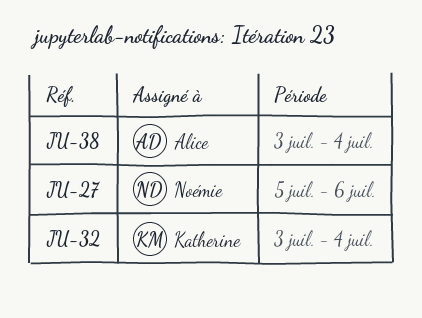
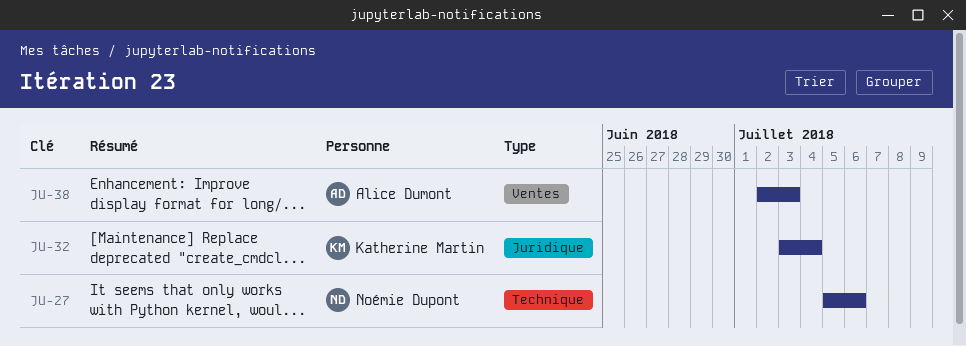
JU-38, start: Jul 3 -> Jul 2
JU-38, due: Jul 4 -> Jul 3

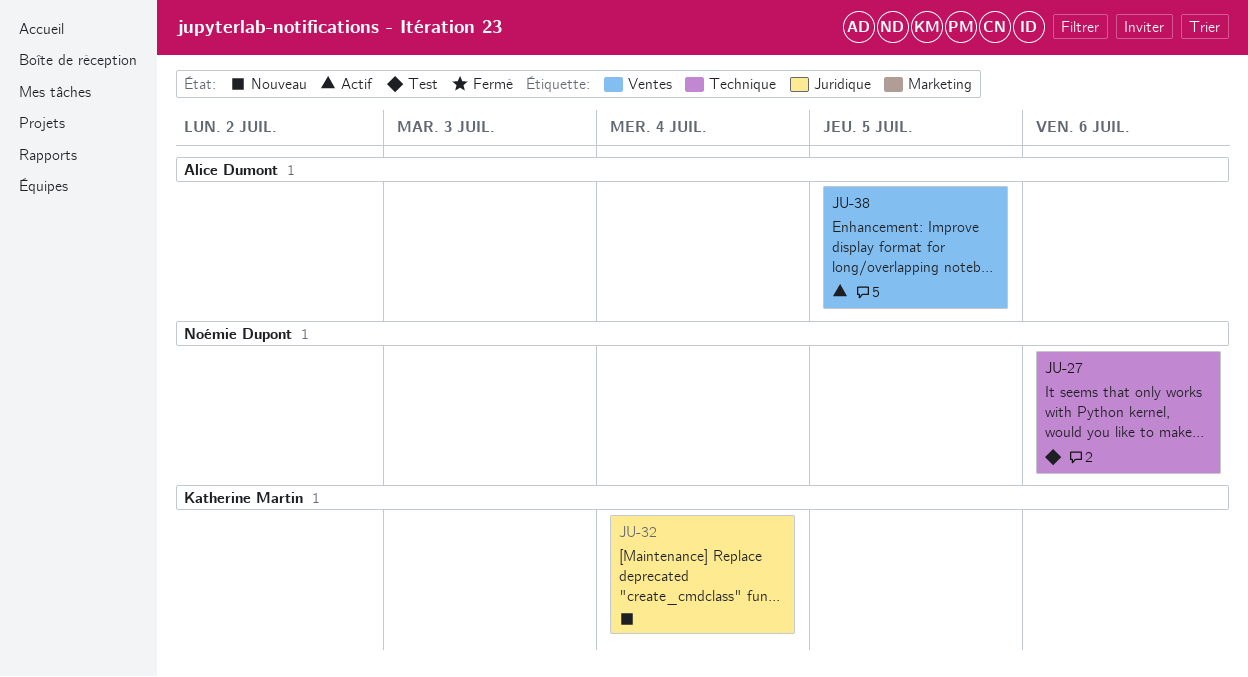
JU-38, due: Jul 3 -> Jul 5

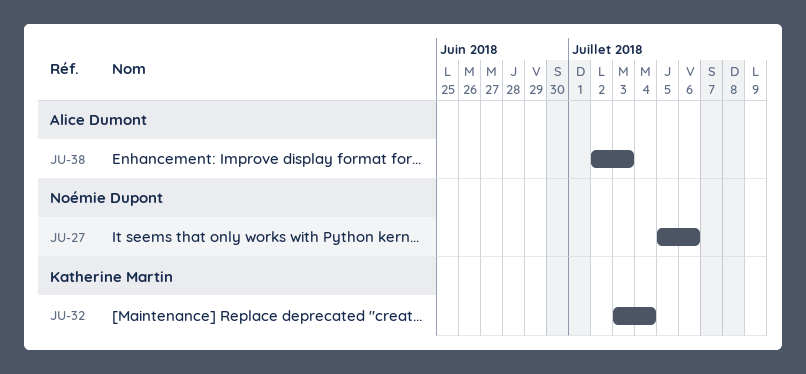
JU-38, due: Jul 5 -> Jul 3

